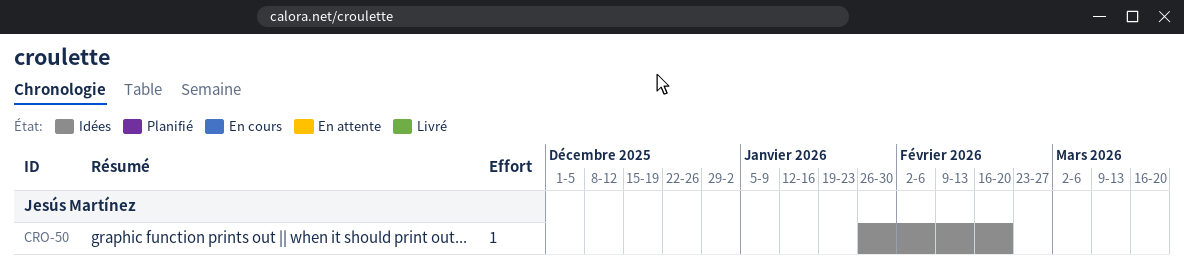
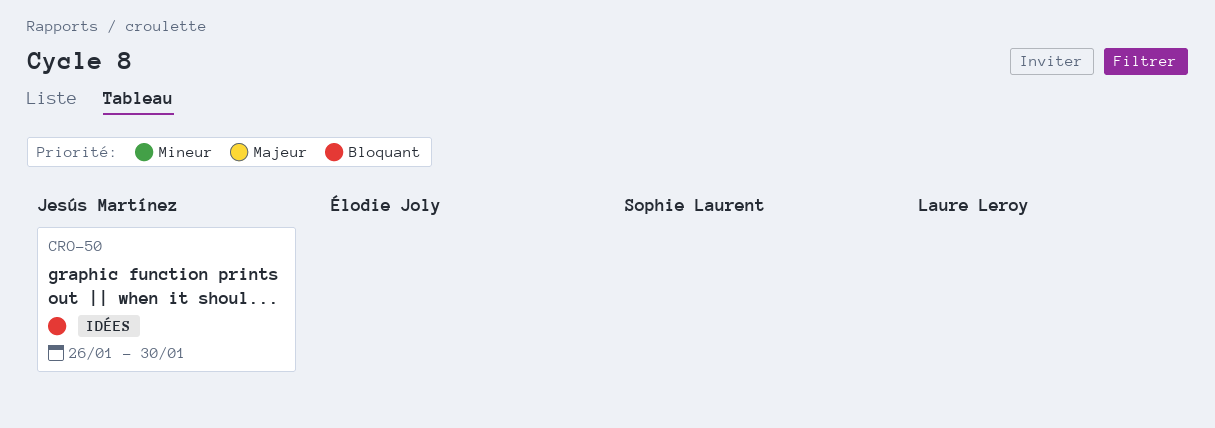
CRO-50, due: Feb 20 -> Jan 30

